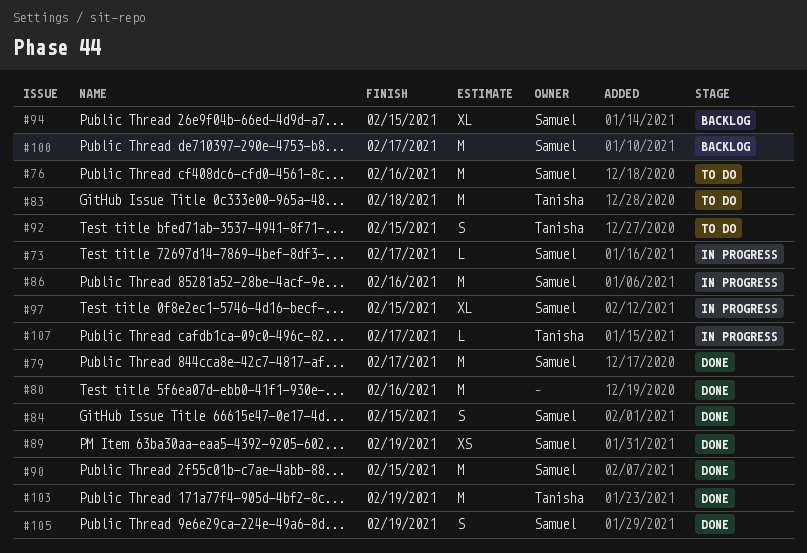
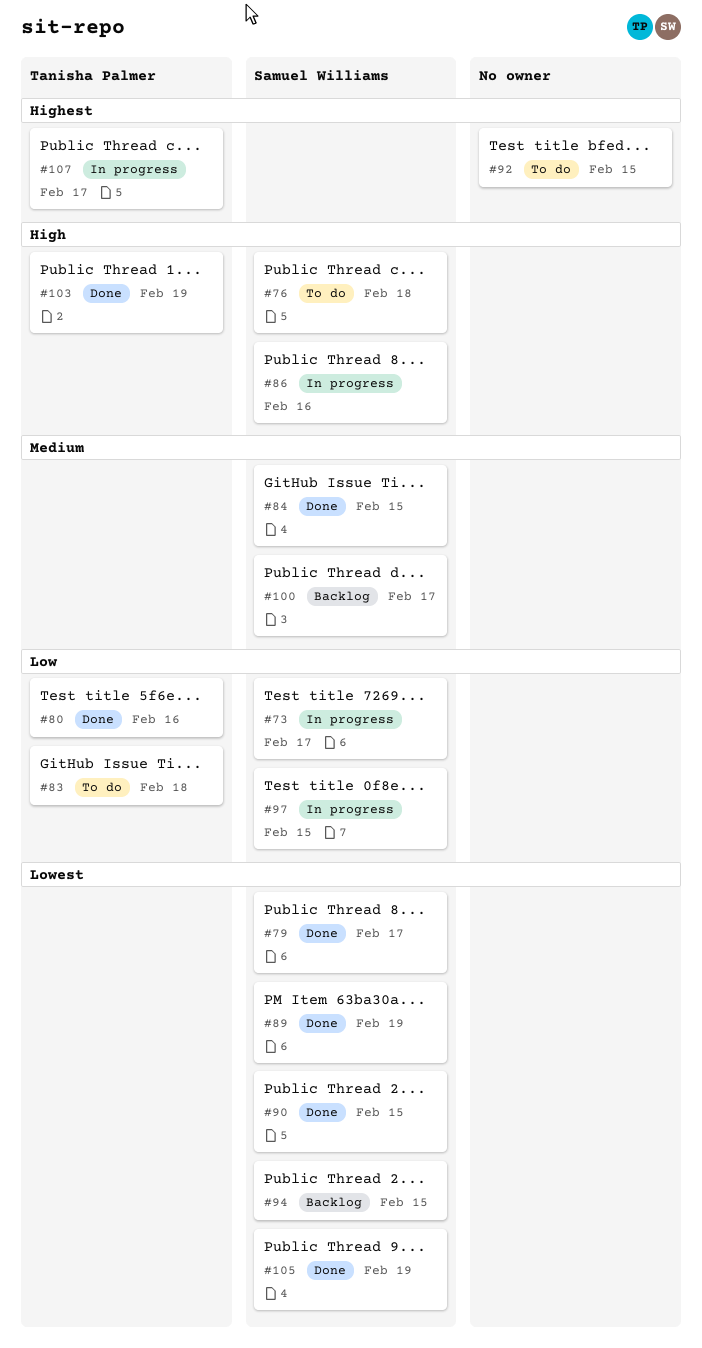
#76, due: Feb 16 -> Feb 18
#80, owner: none -> Tanisha Palmer
#92, owner: Tanisha Palmer -> none

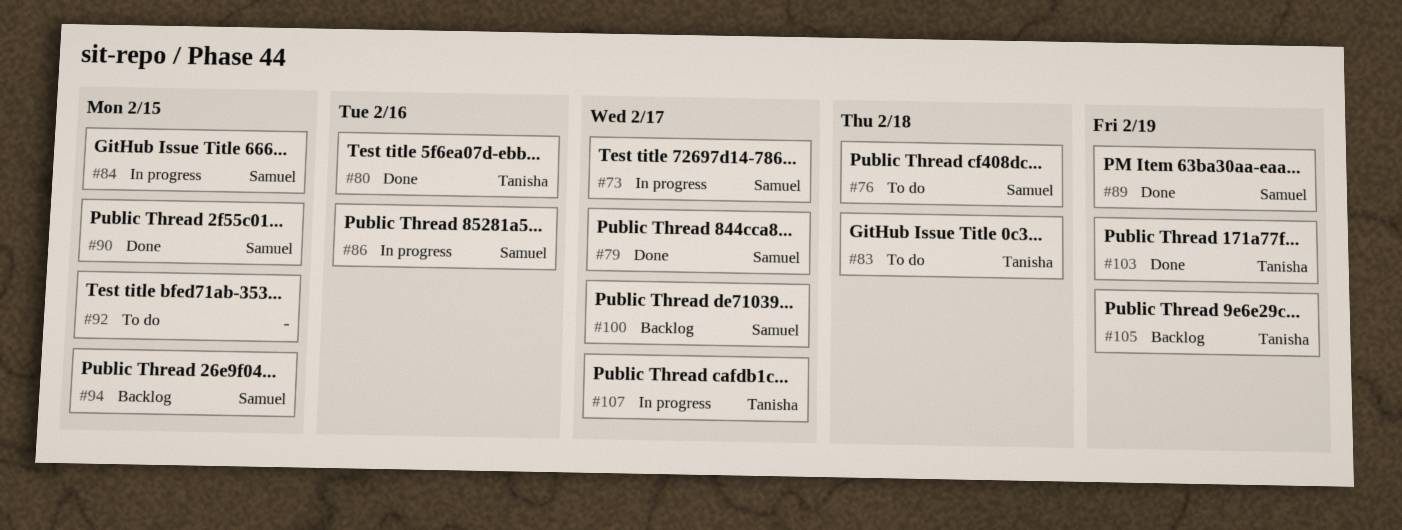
#84, status: Done -> In progress
#97: present -> none
#105, status: Done -> Backlog
#105, owner: Samuel Williams -> Tanisha Palmer

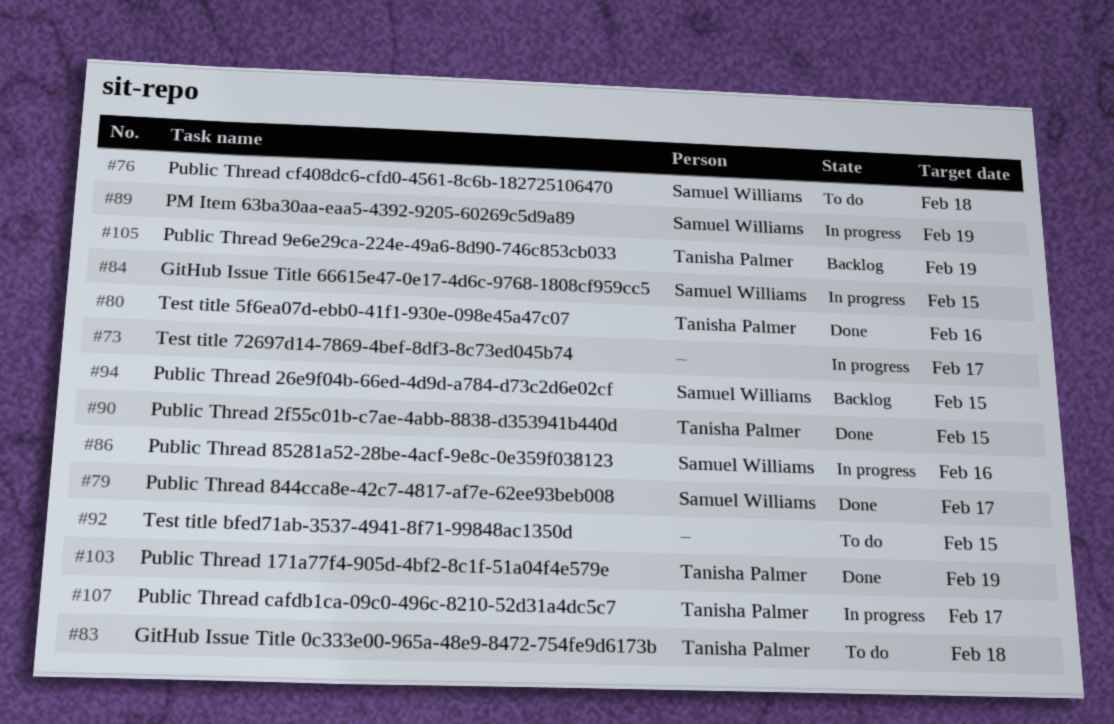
#73, owner: Samuel Williams -> none
#89, status: Done -> In progress
#90, owner: Samuel Williams -> Tanisha Palmer
#100: present -> none

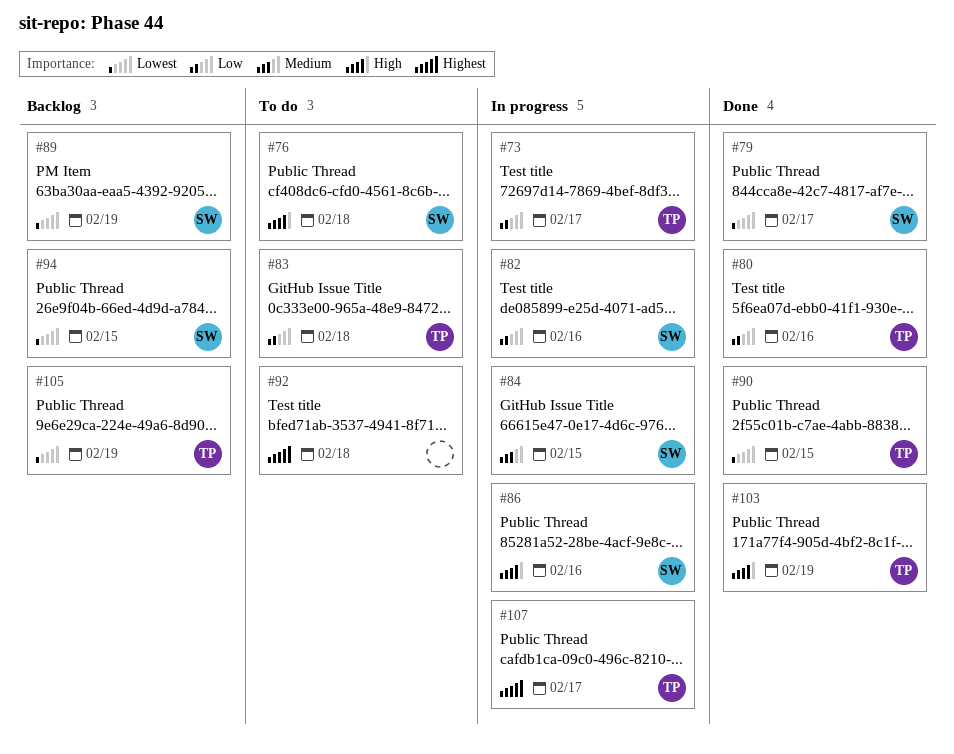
#73, owner: none -> Tanisha Palmer
#82: none -> present
#89, status: In progress -> Backlog
#92, due: Feb 15 -> Feb 18

